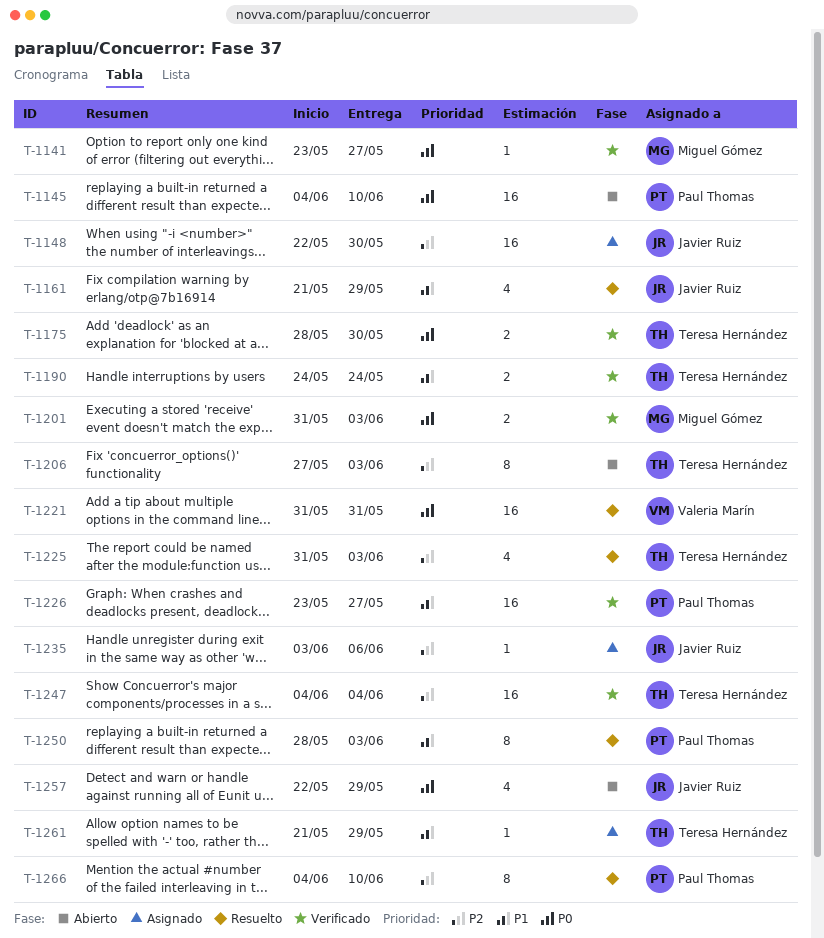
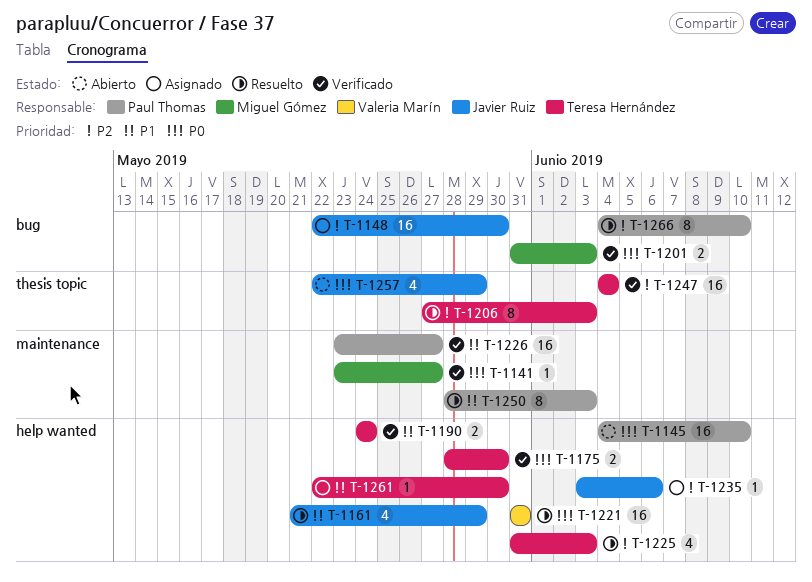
T-1206, status: Abierto -> Resuelto
T-1261, start: May 21 -> May 22
T-1261, due: May 29 -> May 30

